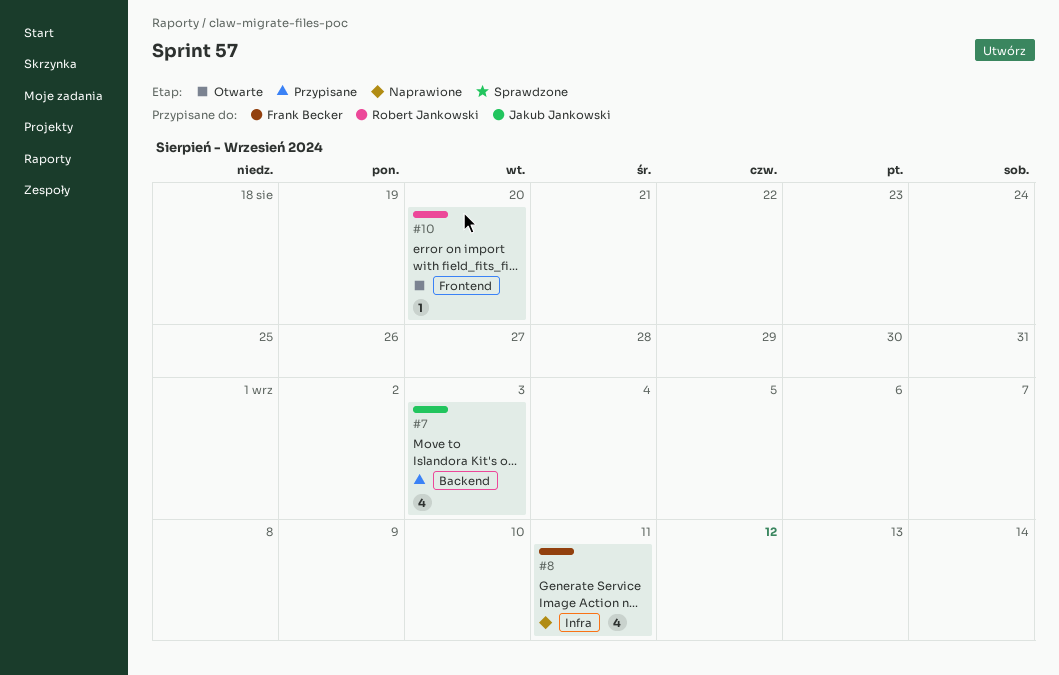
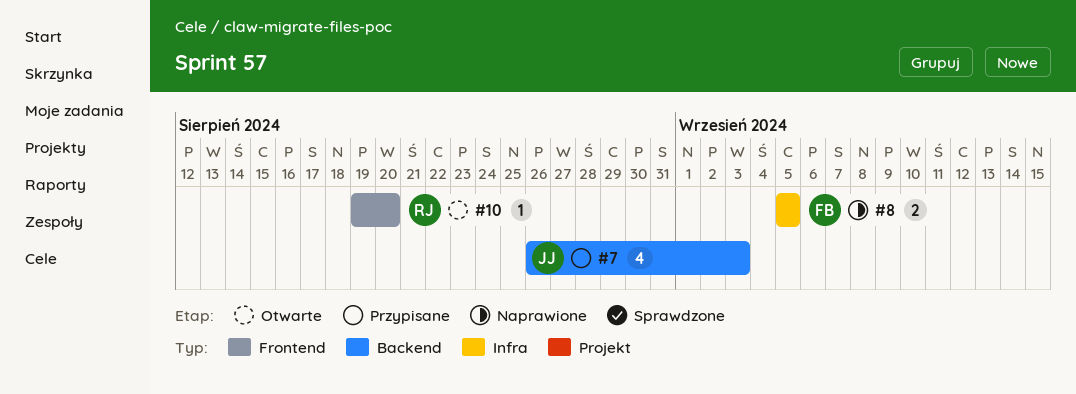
#8, estimate: 4 -> 2
#8, due: Sep 11 -> Sep 5

